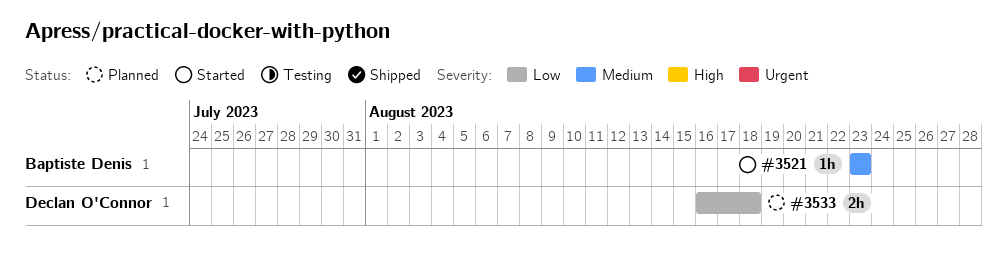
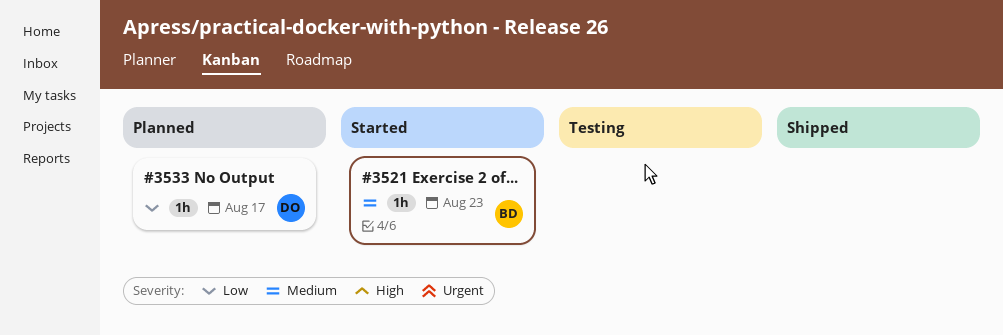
#3533, estimate: 2h -> 1h
#3533, due: Aug 18 -> Aug 17

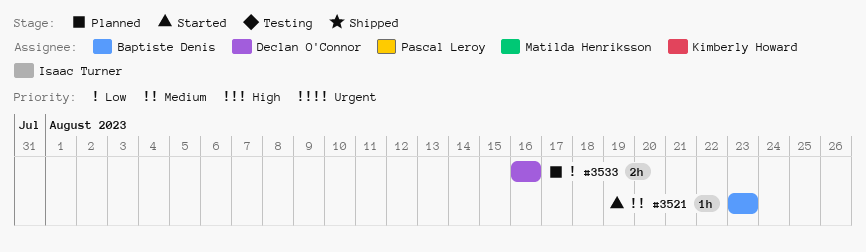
#3533, estimate: 1h -> 2h
#3533, due: Aug 17 -> Aug 16

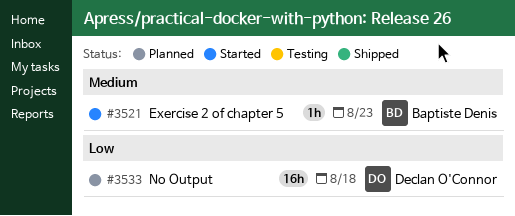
#3533, estimate: 2h -> 16h
#3533, due: Aug 16 -> Aug 18

